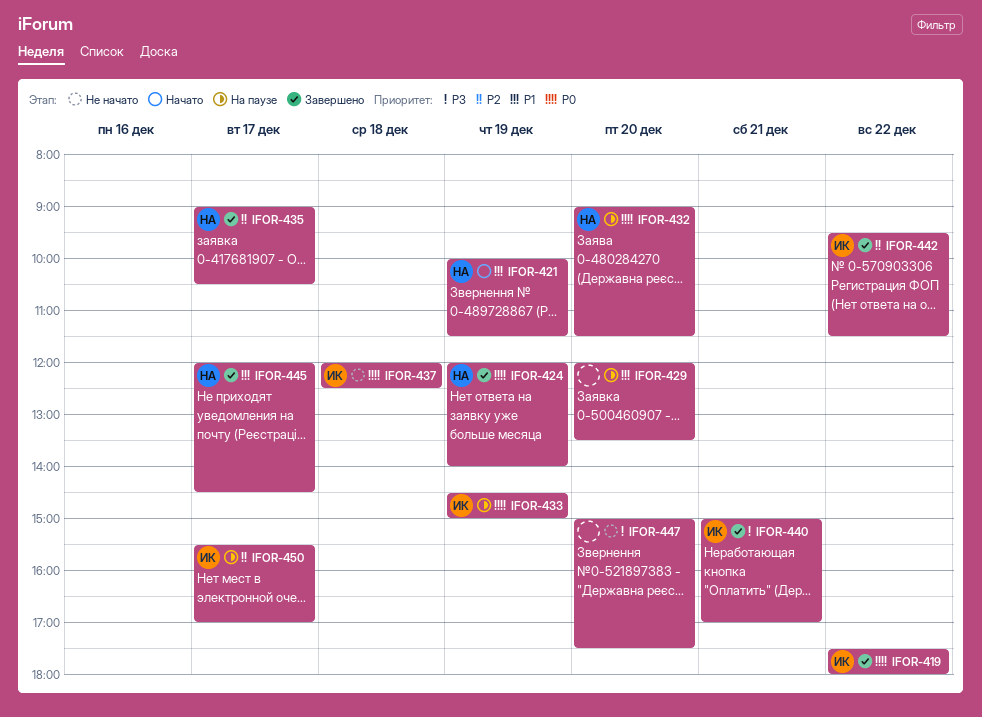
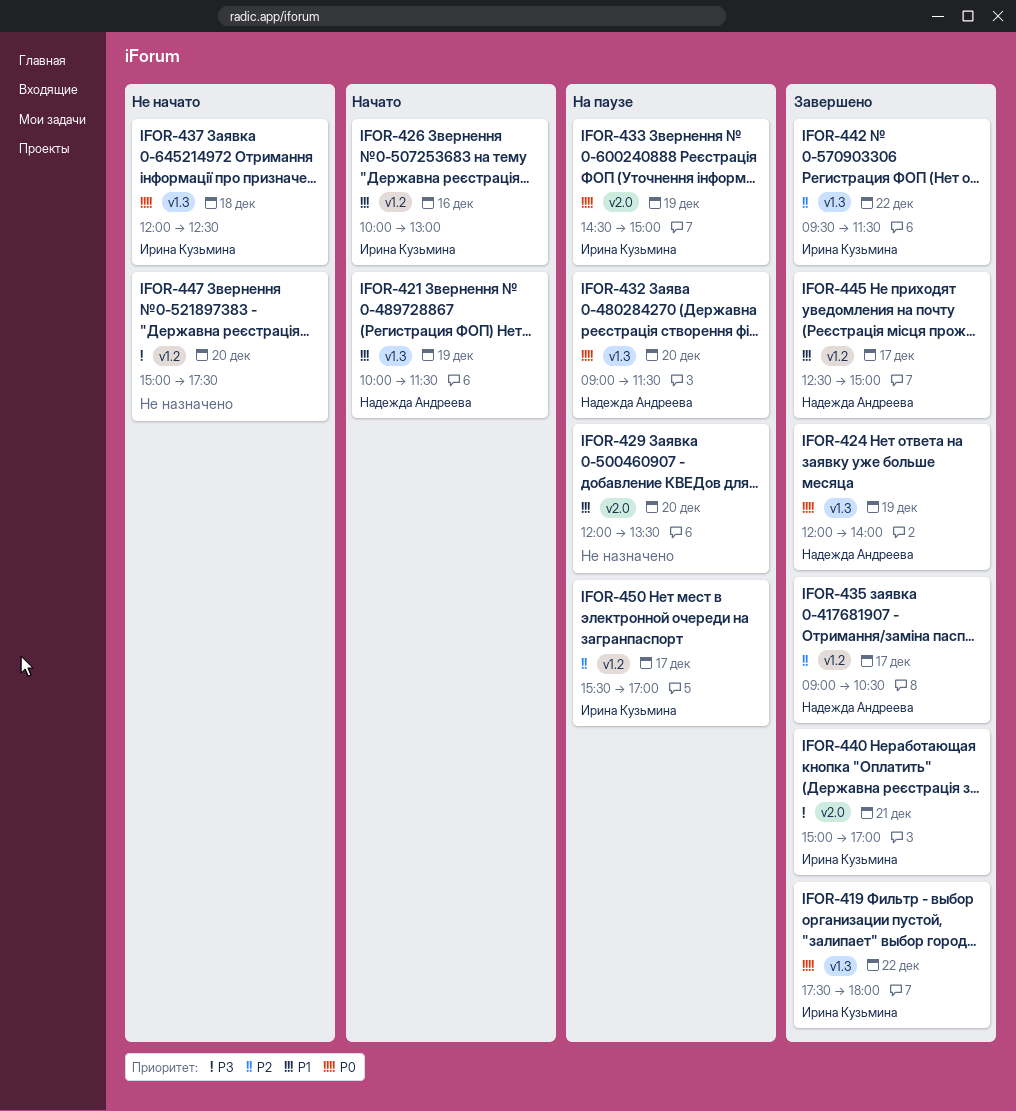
IFOR-426: none -> present
IFOR-445, begins: 12:00 -> 12:30
IFOR-445, ends: 14:30 -> 15:00

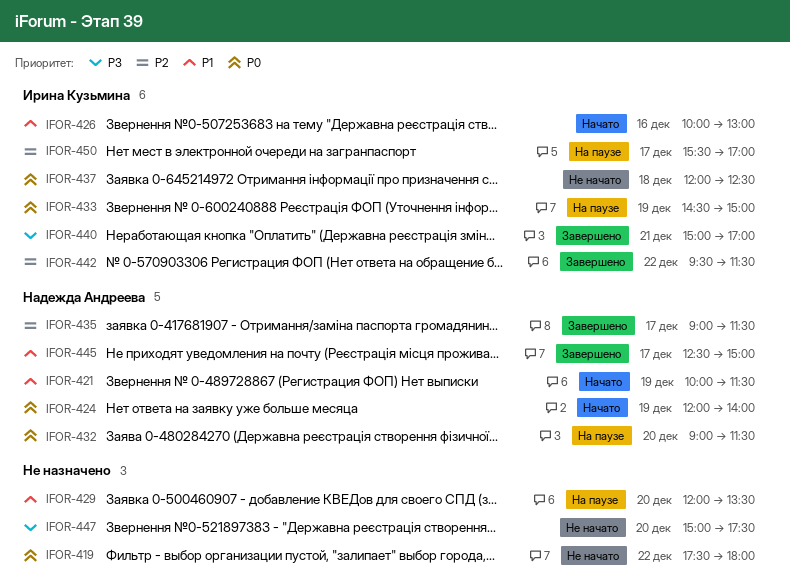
IFOR-419, status: Завершено -> Не начато
IFOR-419, owner: Ирина Кузьмина -> none
IFOR-424, status: Завершено -> Начато
IFOR-435, ends: 10:30 -> 11:30

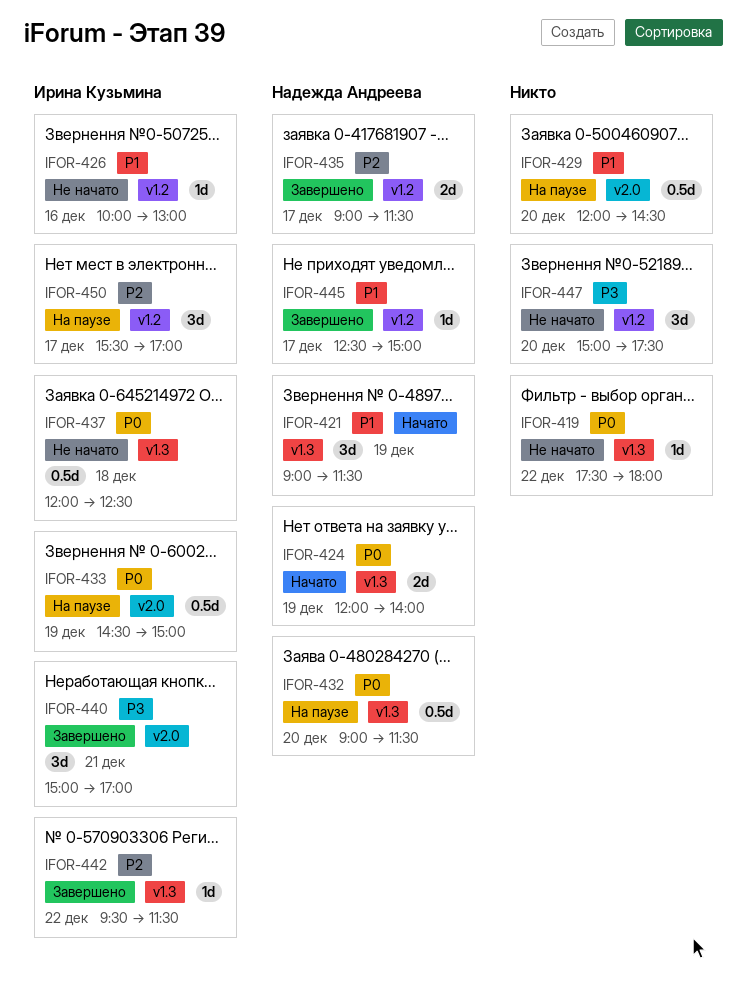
IFOR-421, begins: 10:00 -> 09:00
IFOR-426, status: Начато -> Не начато
IFOR-429, ends: 13:30 -> 14:30

